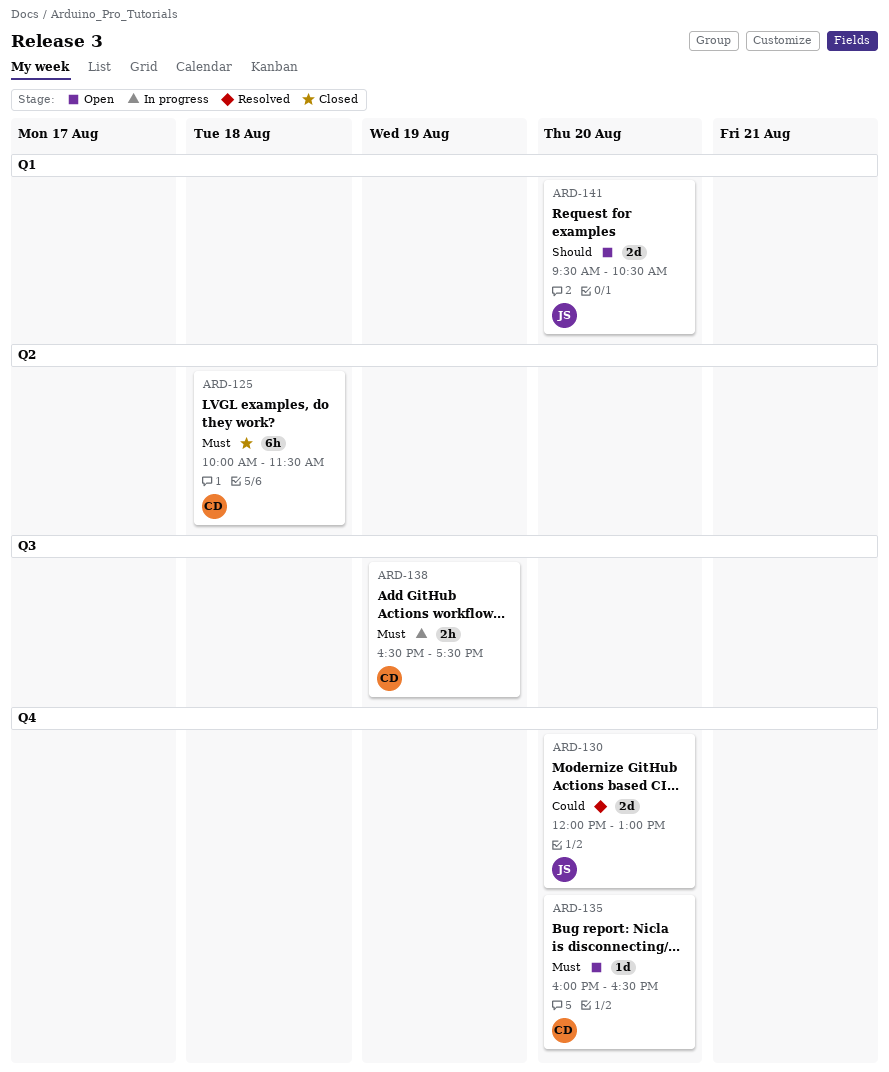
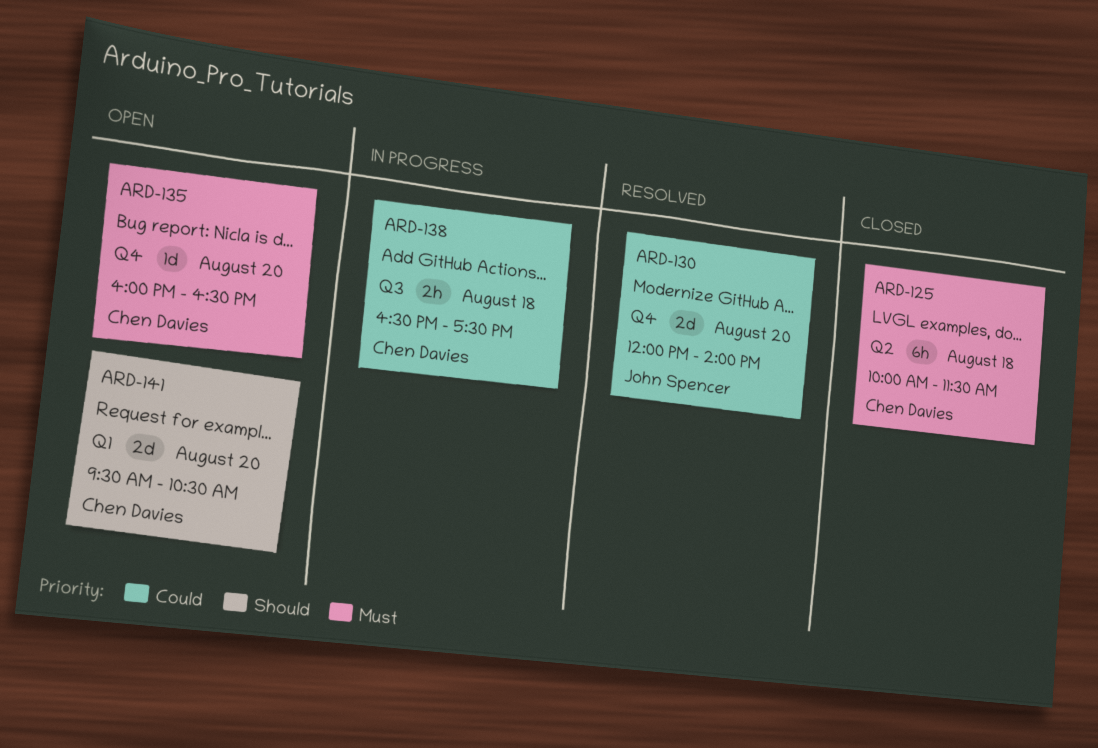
ARD-130, ends: 13:00 -> 14:00
ARD-138, priority: Must -> Could
ARD-138, day: Aug 19 -> Aug 18
ARD-141, owner: John Spencer -> Chen Davies

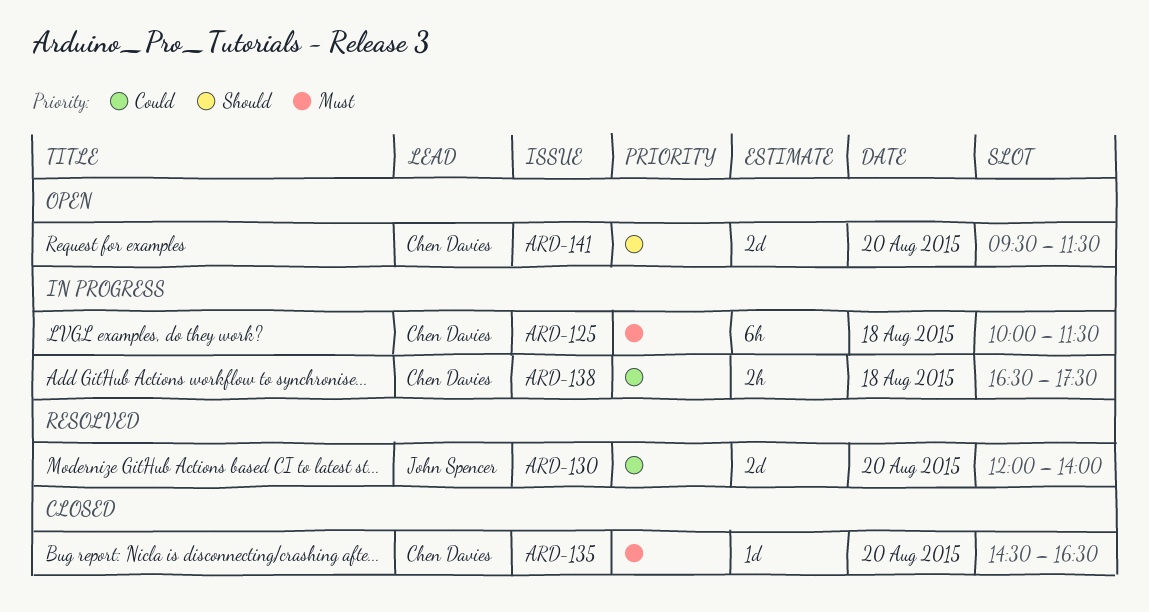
ARD-125, status: Closed -> In progress
ARD-135, status: Open -> Closed
ARD-135, begins: 16:00 -> 14:30
ARD-141, ends: 10:30 -> 11:30

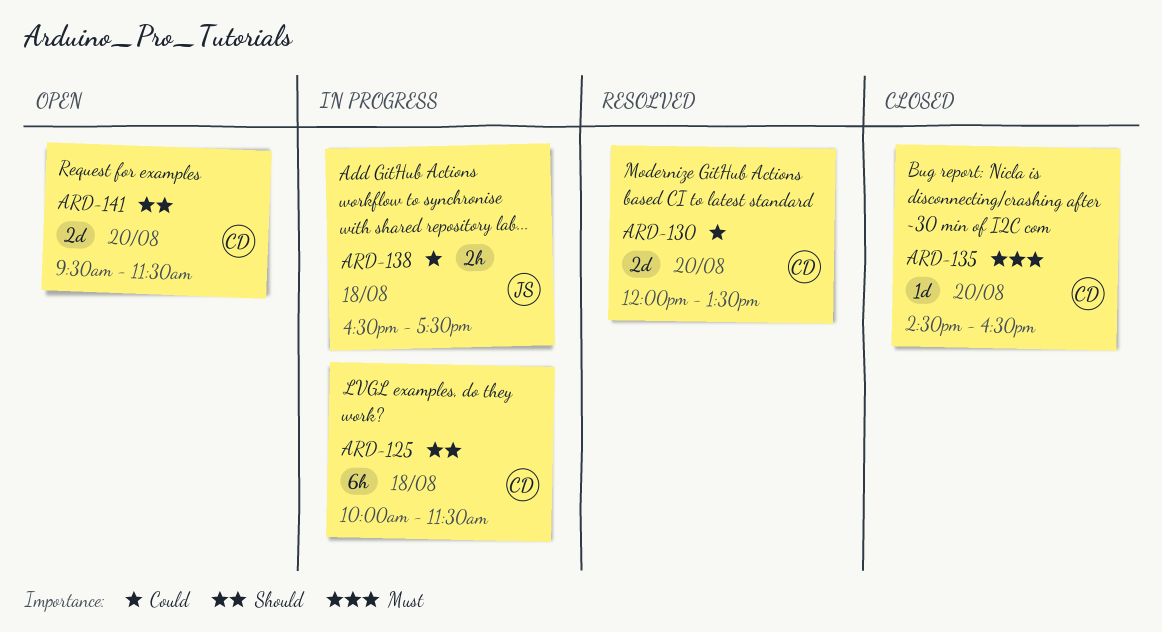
ARD-125, priority: Must -> Should
ARD-130, owner: John Spencer -> Chen Davies
ARD-130, ends: 14:00 -> 13:30
ARD-138, owner: Chen Davies -> John Spencer

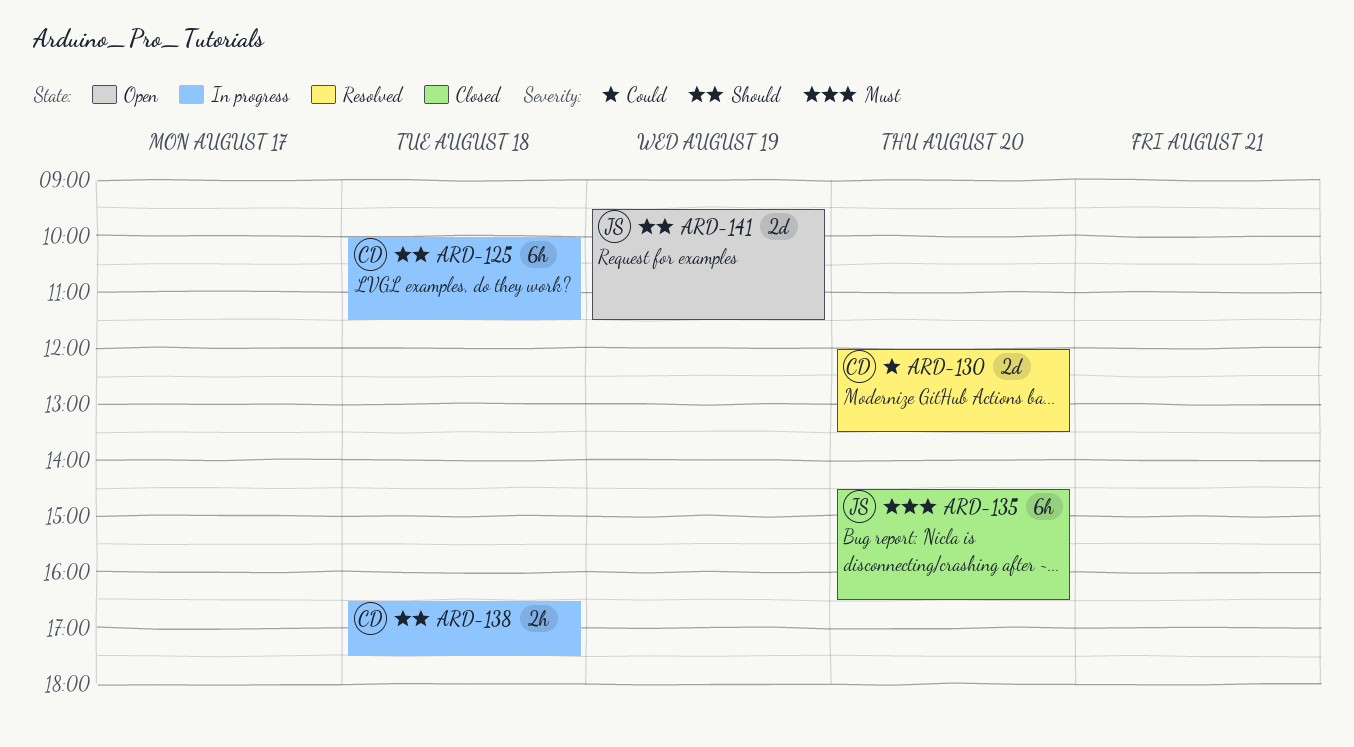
ARD-135, owner: CD -> JS
ARD-135, estimate: 1d -> 6h
ARD-138, owner: JS -> CD
ARD-138, priority: Could -> Should
ARD-141, owner: CD -> JS
ARD-141, day: Aug 20 -> Aug 19

